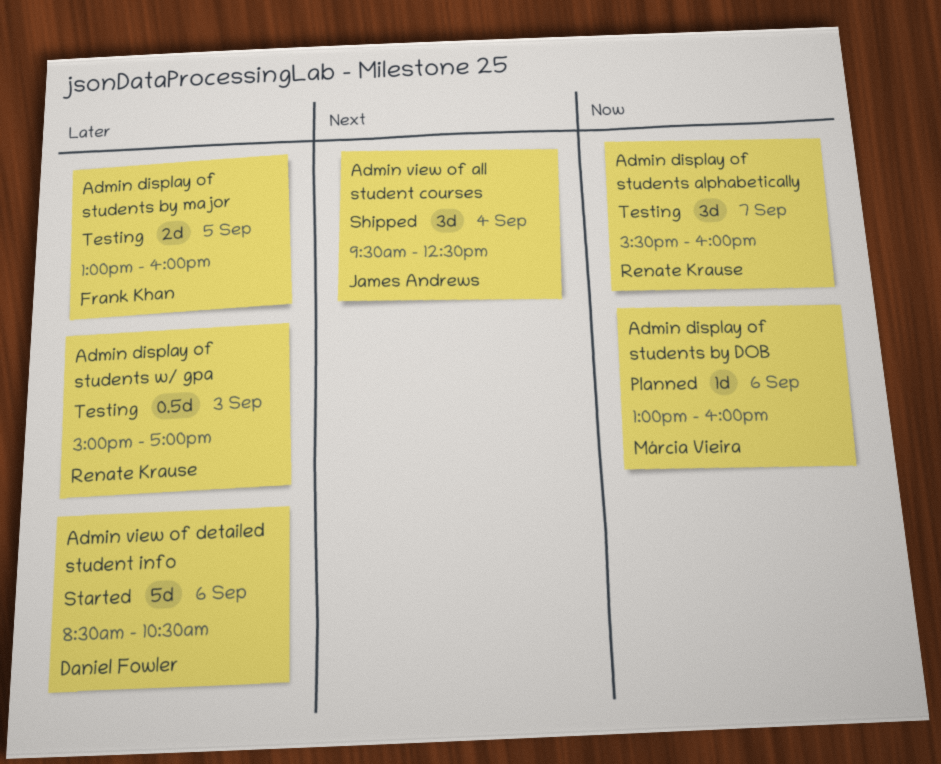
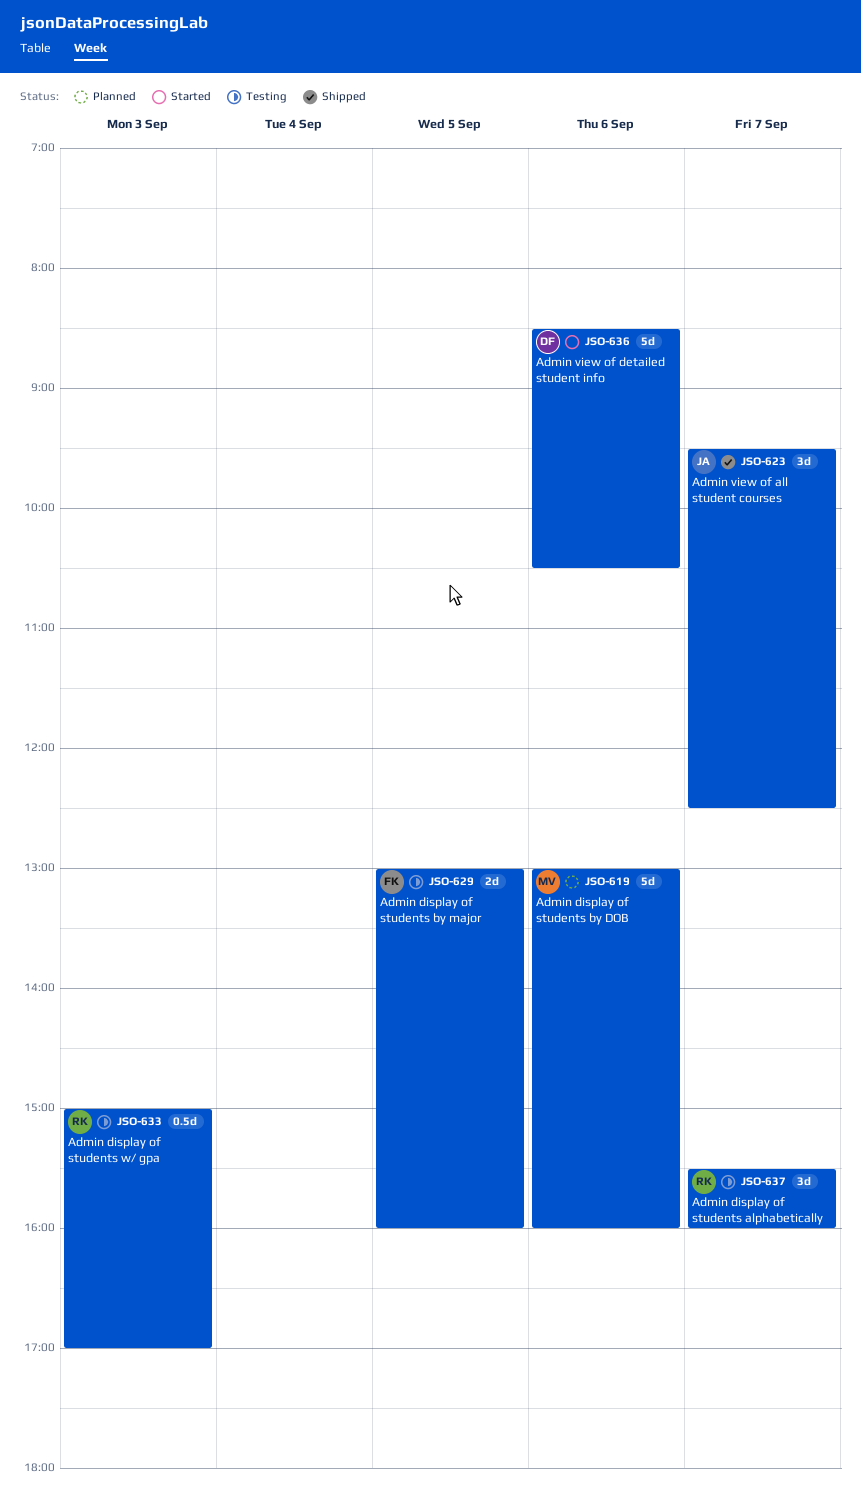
Admin display of students by DOB, estimate: 1d -> 5d
Admin view of all student courses, day: Sep 4 -> Sep 7

